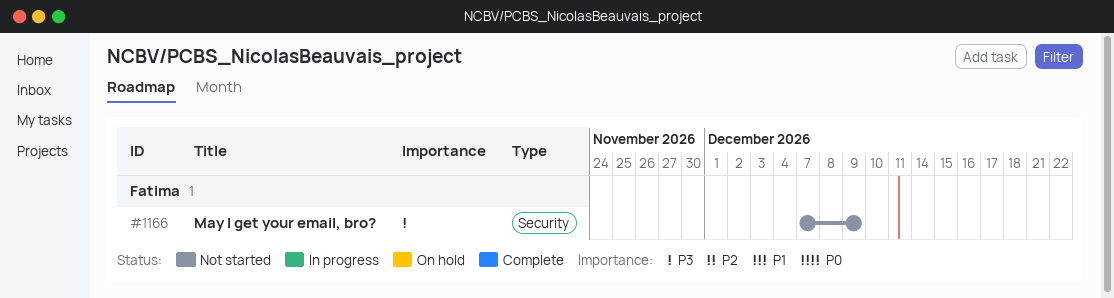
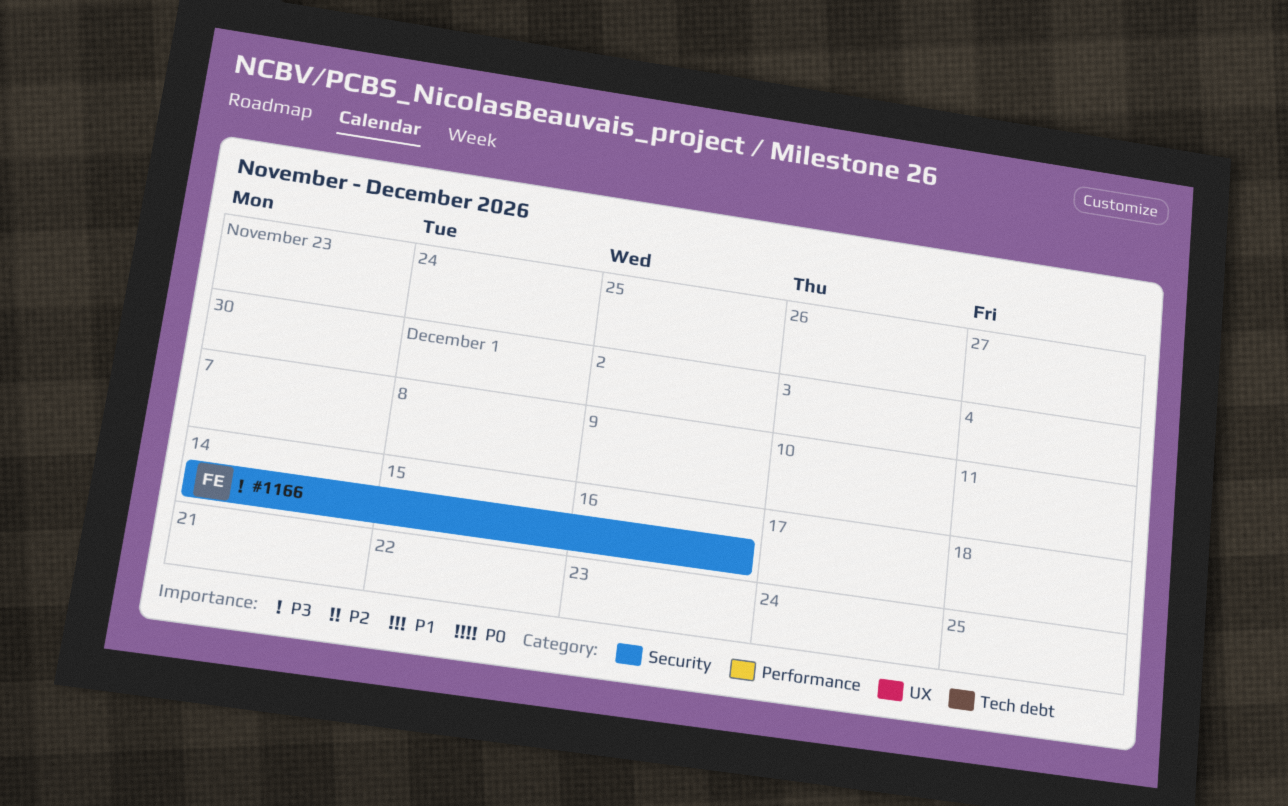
#1166, start: Dec 7 -> Dec 14
#1166, due: Dec 9 -> Dec 16

